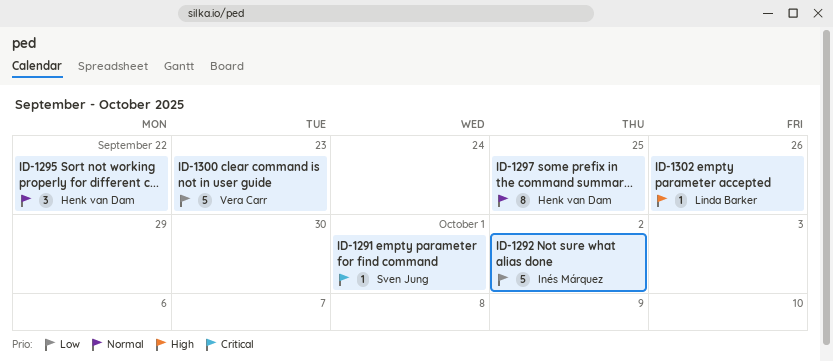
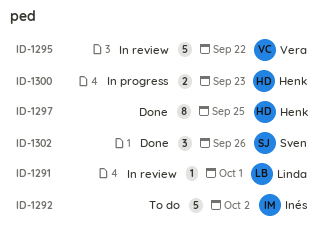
ID-1291, owner: Sven Jung -> Linda Barker
ID-1295, owner: Henk van Dam -> Vera Carr
ID-1295, estimate: 3 -> 5
ID-1300, owner: Vera Carr -> Henk van Dam
ID-1300, estimate: 5 -> 2
ID-1302, owner: Linda Barker -> Sven Jung
ID-1302, estimate: 1 -> 3

